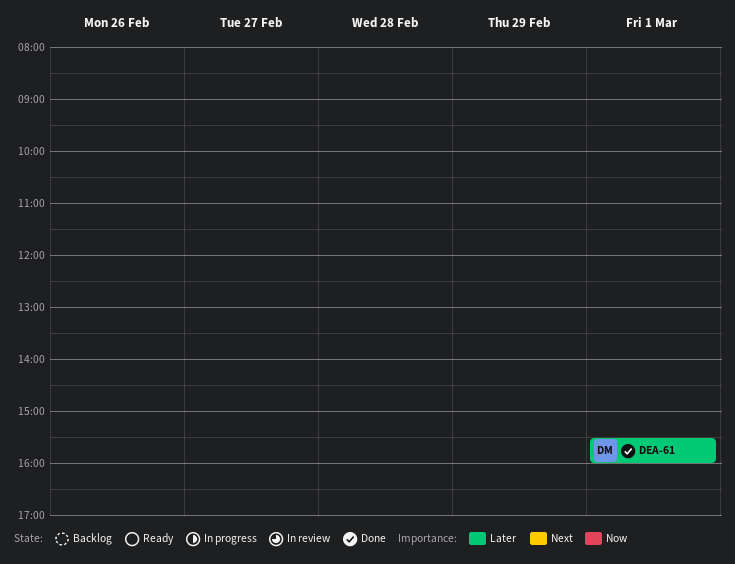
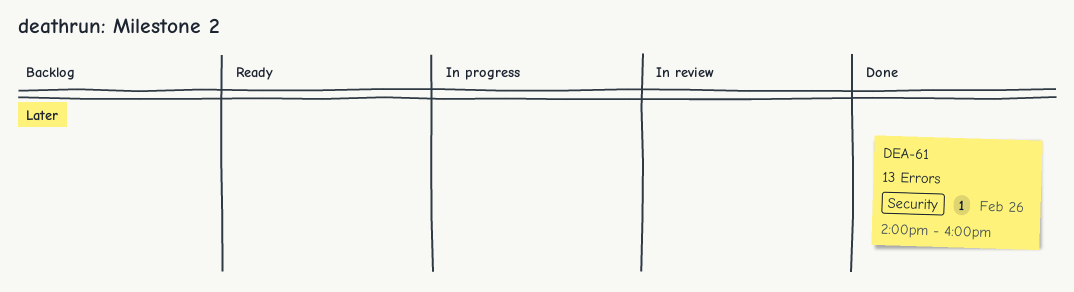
DEA-61, day: Mar 1 -> Feb 26
DEA-61, begins: 15:30 -> 14:00

